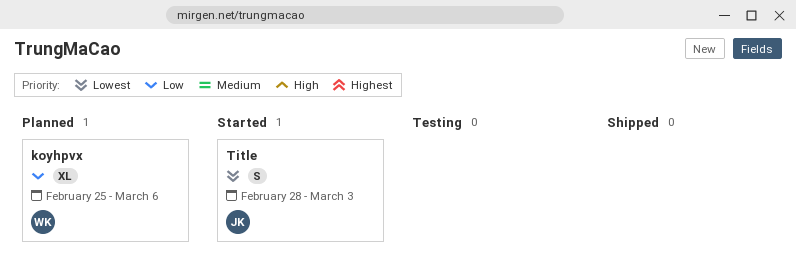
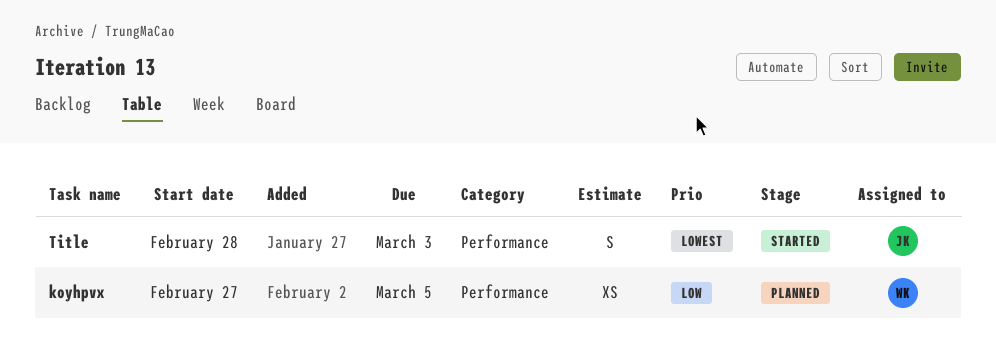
koyhpvx, estimate: XL -> XS
koyhpvx, start: Feb 25 -> Feb 27
koyhpvx, due: Mar 6 -> Mar 5

